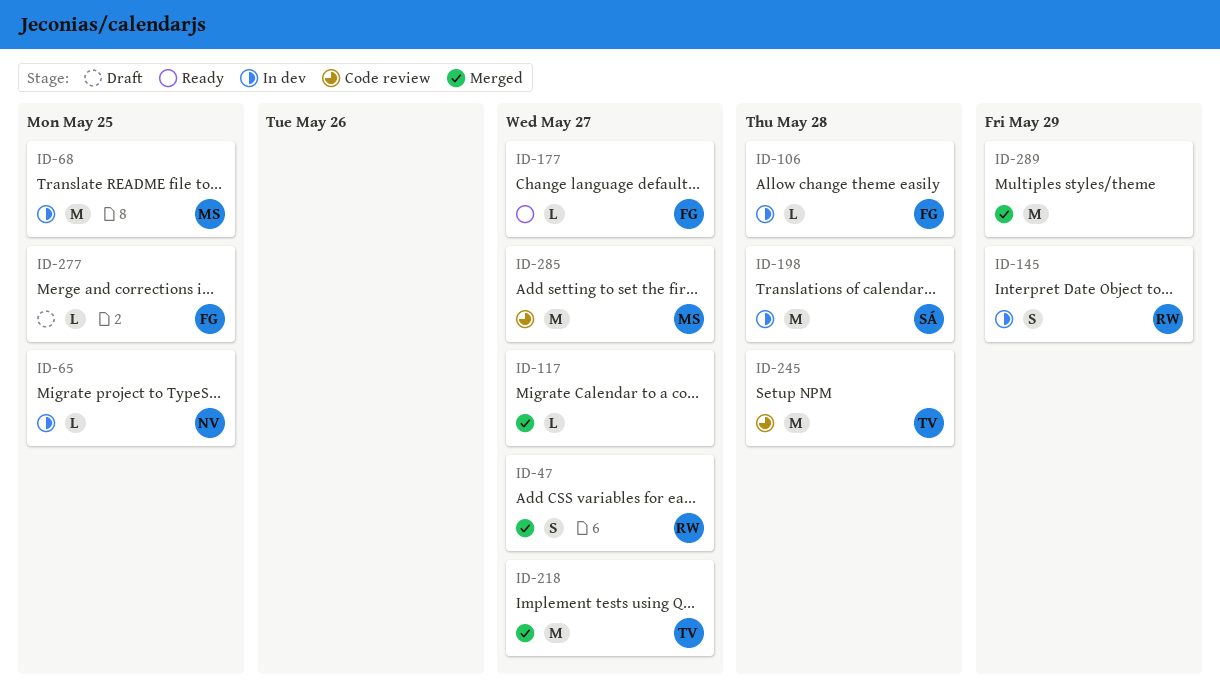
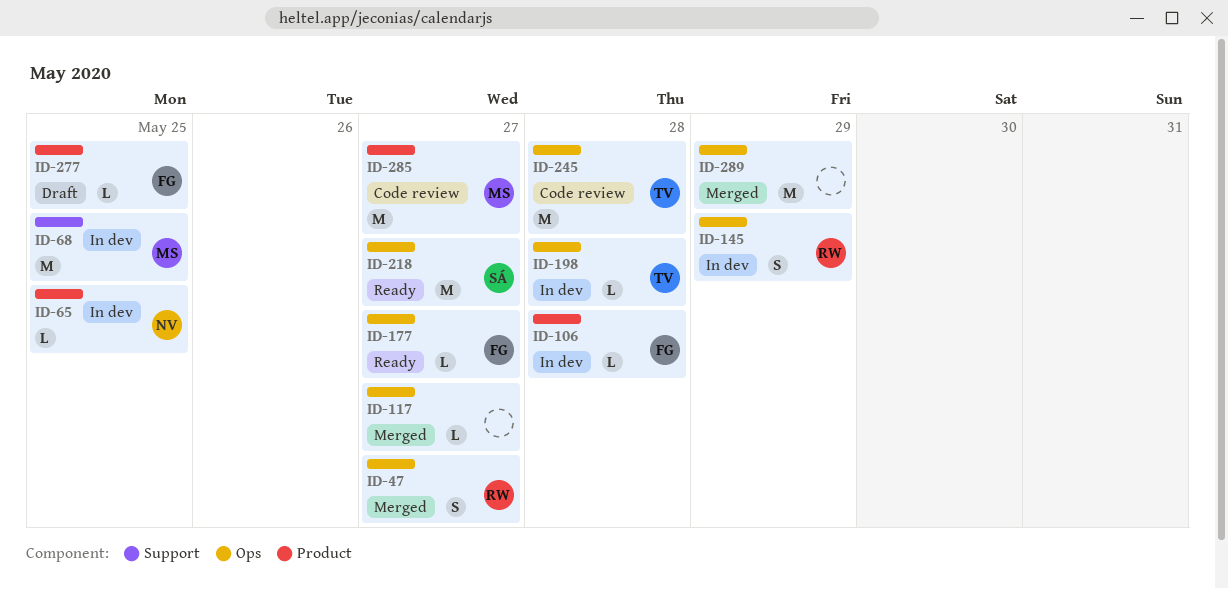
ID-198, owner: SÁ -> TV
ID-198, estimate: M -> L
ID-218, status: Merged -> Ready
ID-218, owner: TV -> SÁ

